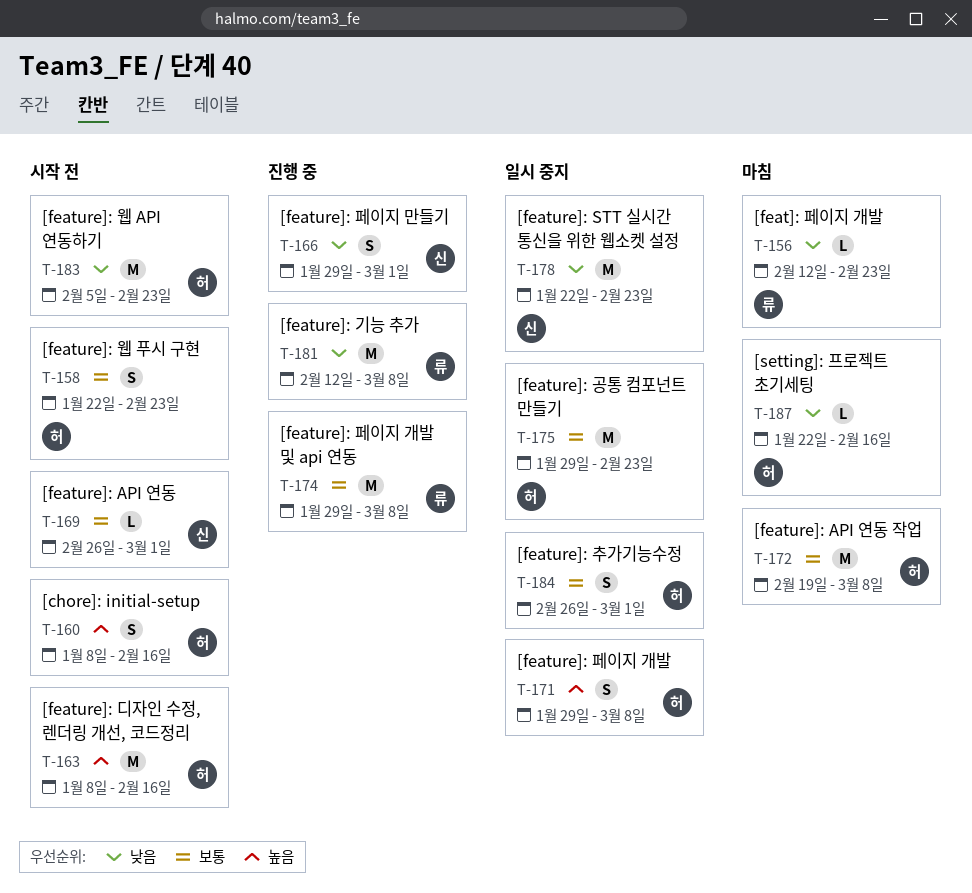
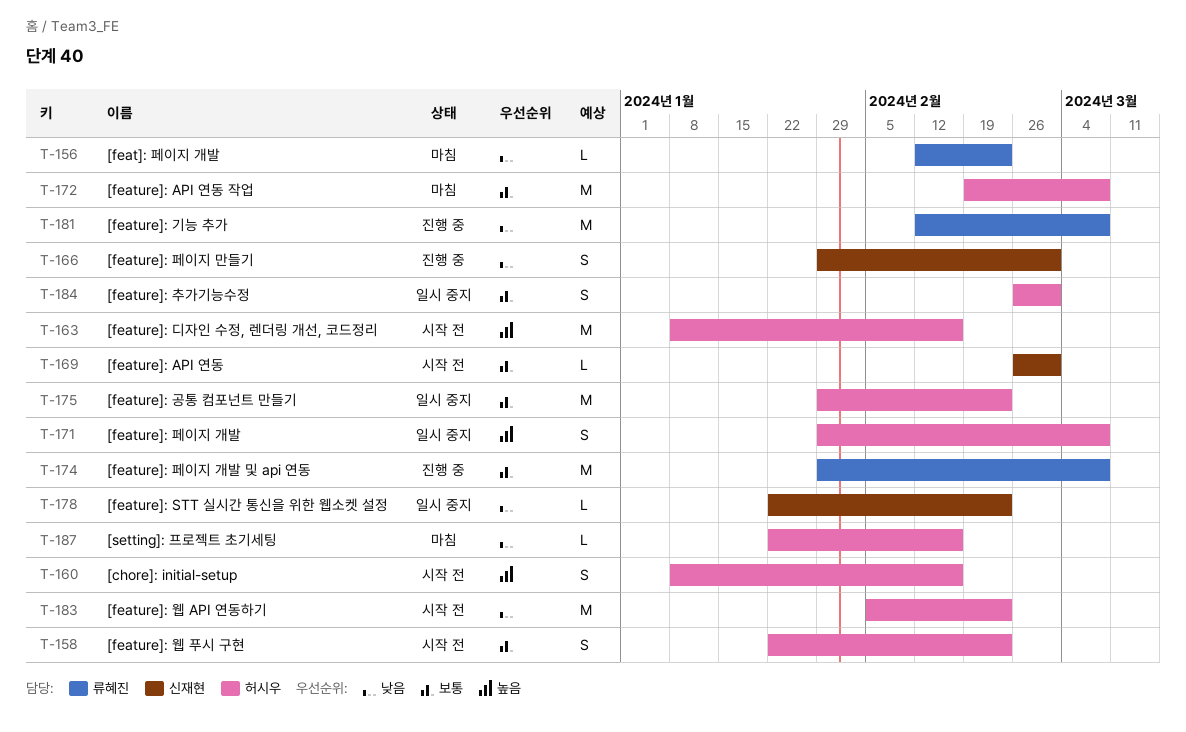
T-178, estimate: M -> L

